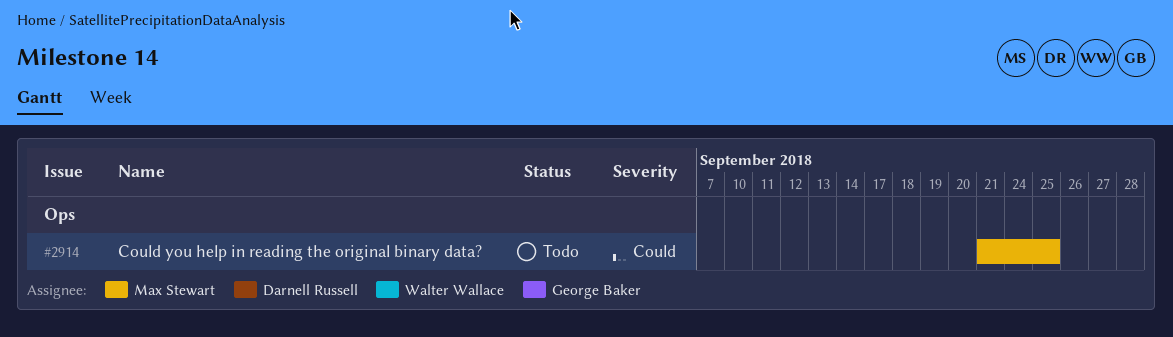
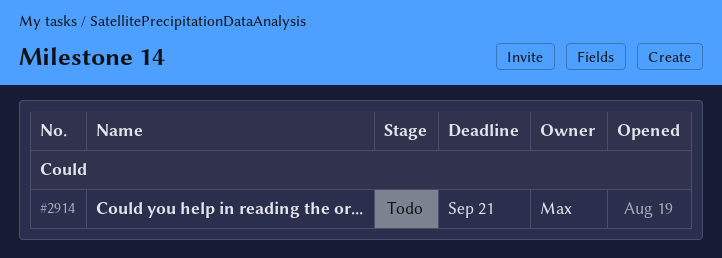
#2914, due: Sep 25 -> Sep 21

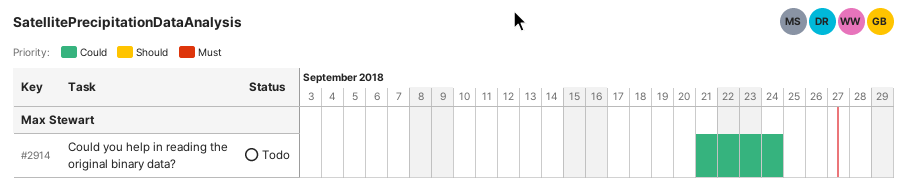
#2914, due: Sep 21 -> Sep 24

